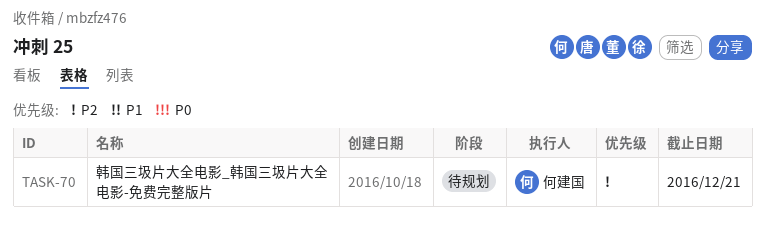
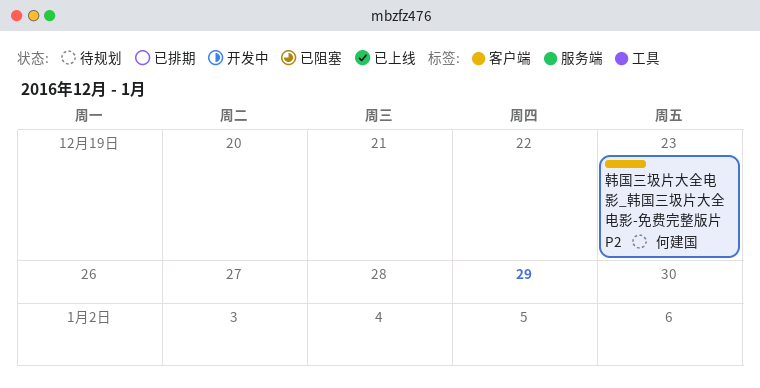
韩国三圾片大全电影_韩国三圾片大全电影-免费完整版片, due: Dec 21 -> Dec 23

